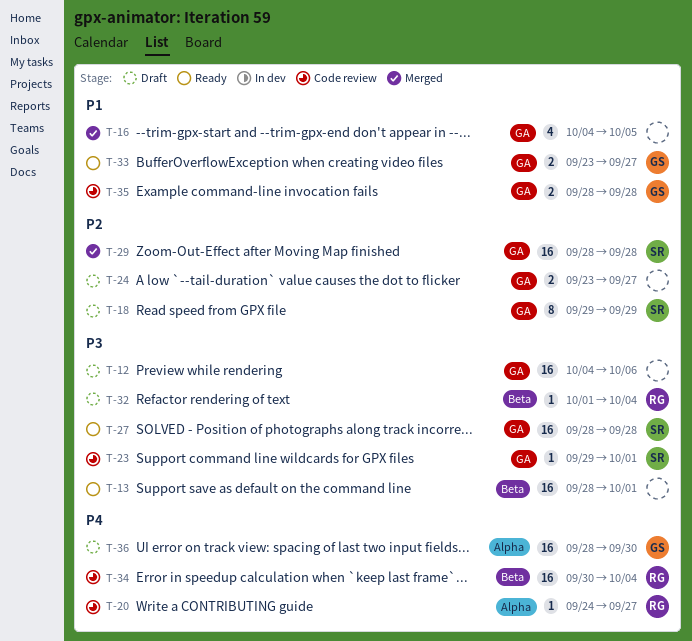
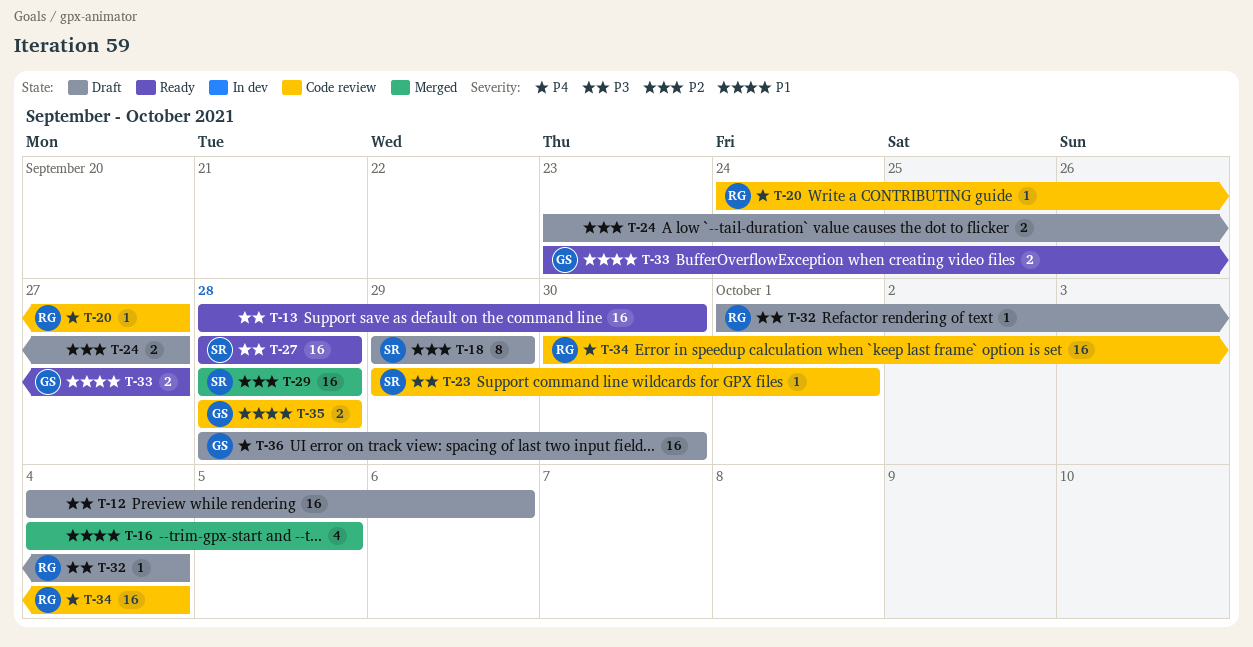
T-13, due: Oct 1 -> Sep 30

